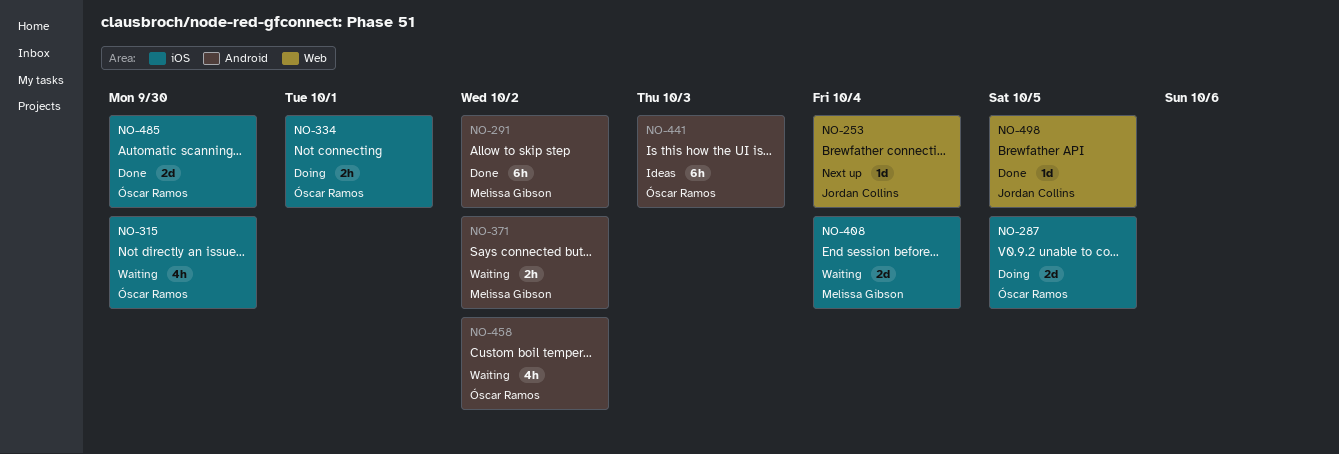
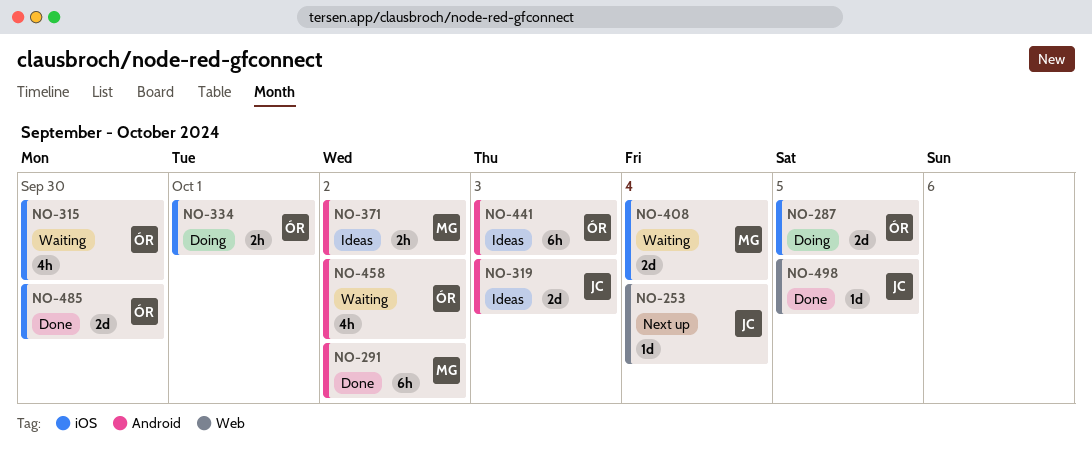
NO-319: none -> present
NO-371, status: Waiting -> Ideas

